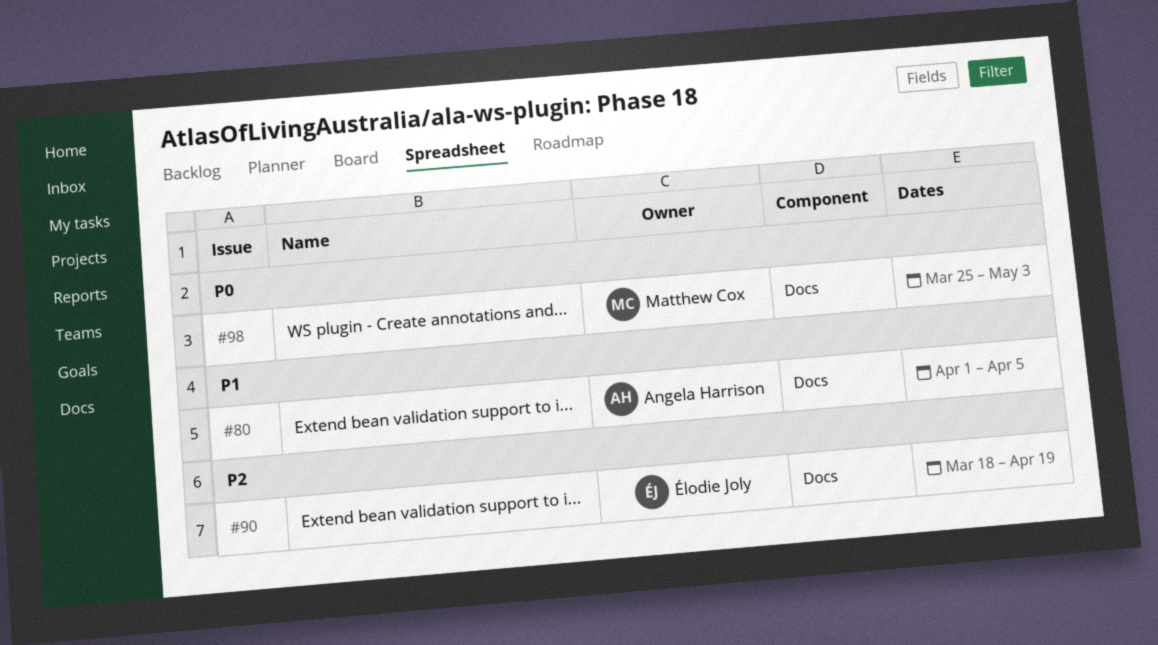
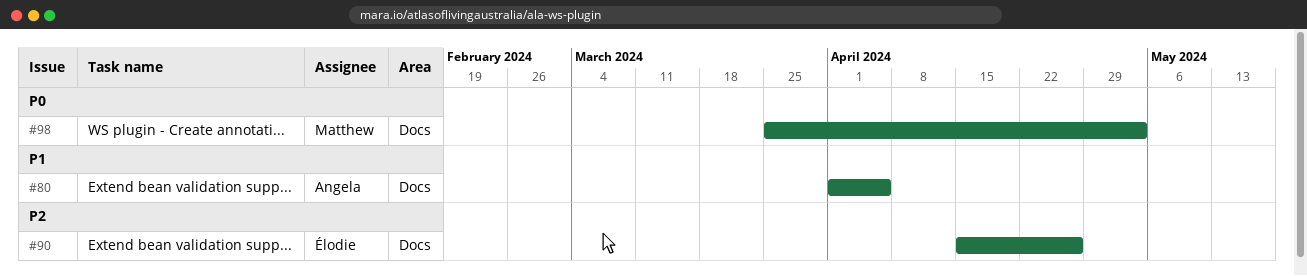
#90, start: Mar 18 -> Apr 15
#90, due: Apr 19 -> Apr 26

